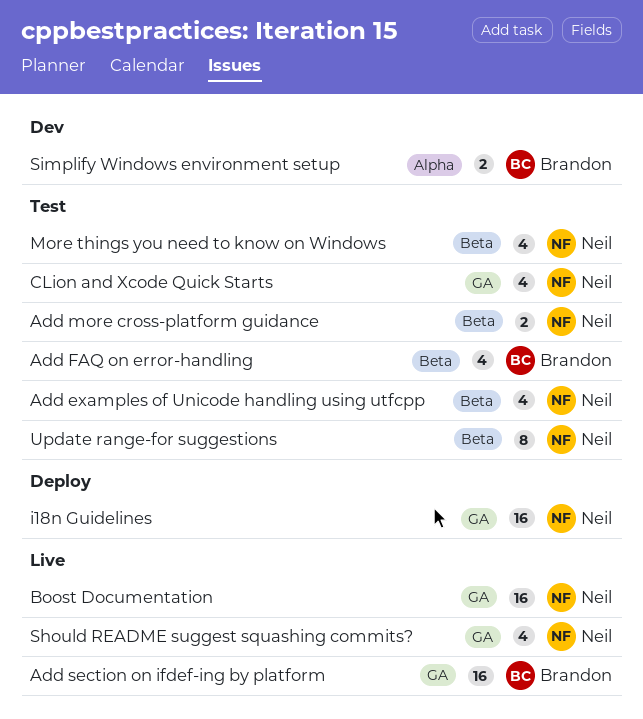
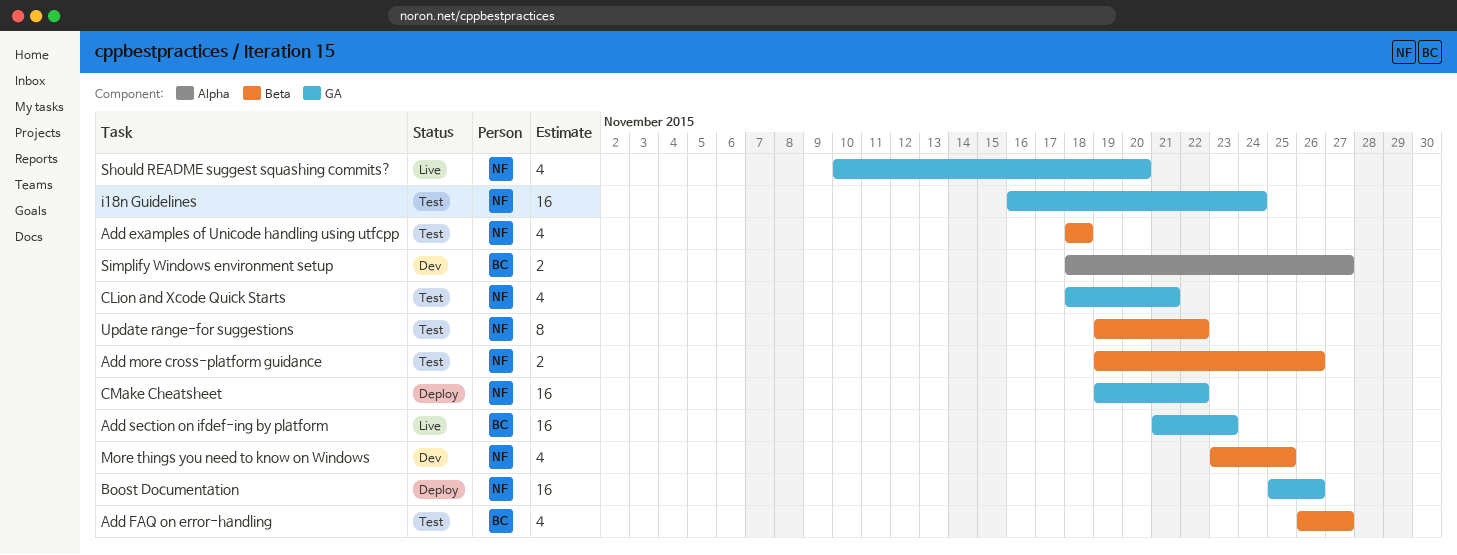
Boost Documentation, status: Live -> Deploy
CMake Cheatsheet: none -> present
i18n Guidelines, status: Deploy -> Test
More things you need to know on Windows, status: Test -> Dev

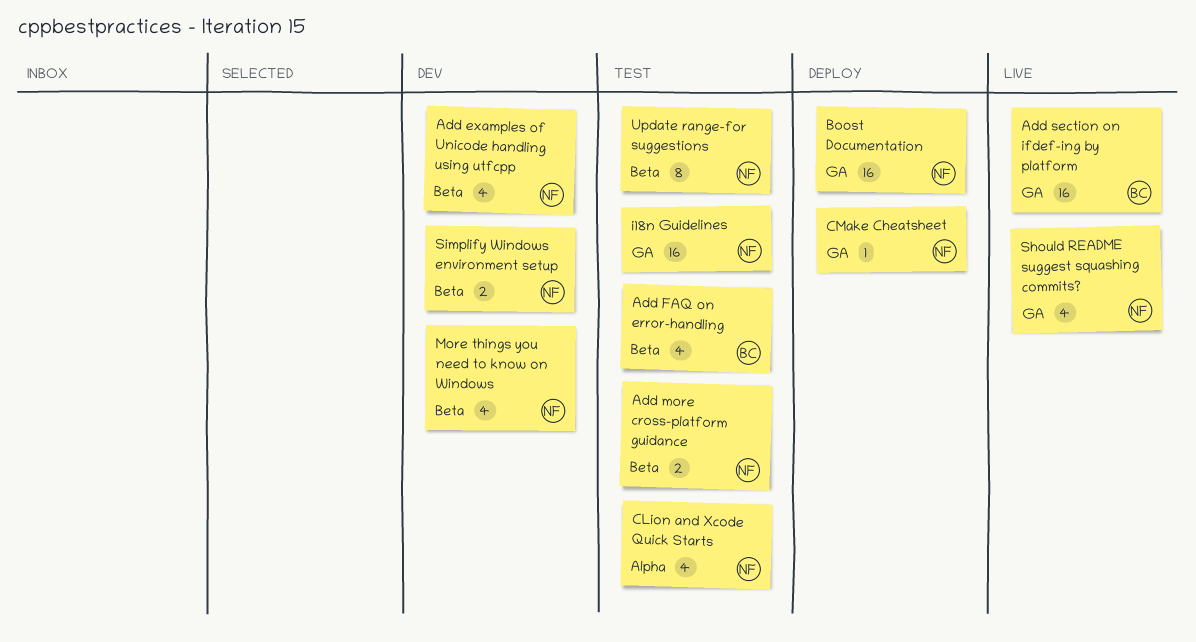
Add examples of Unicode handling using utfcpp, status: Test -> Dev
CLion and Xcode Quick Starts, label: GA -> Alpha
CMake Cheatsheet, estimate: 16 -> 1
Simplify Windows environment setup, owner: BC -> NF
Simplify Windows environment setup, label: Alpha -> Beta

